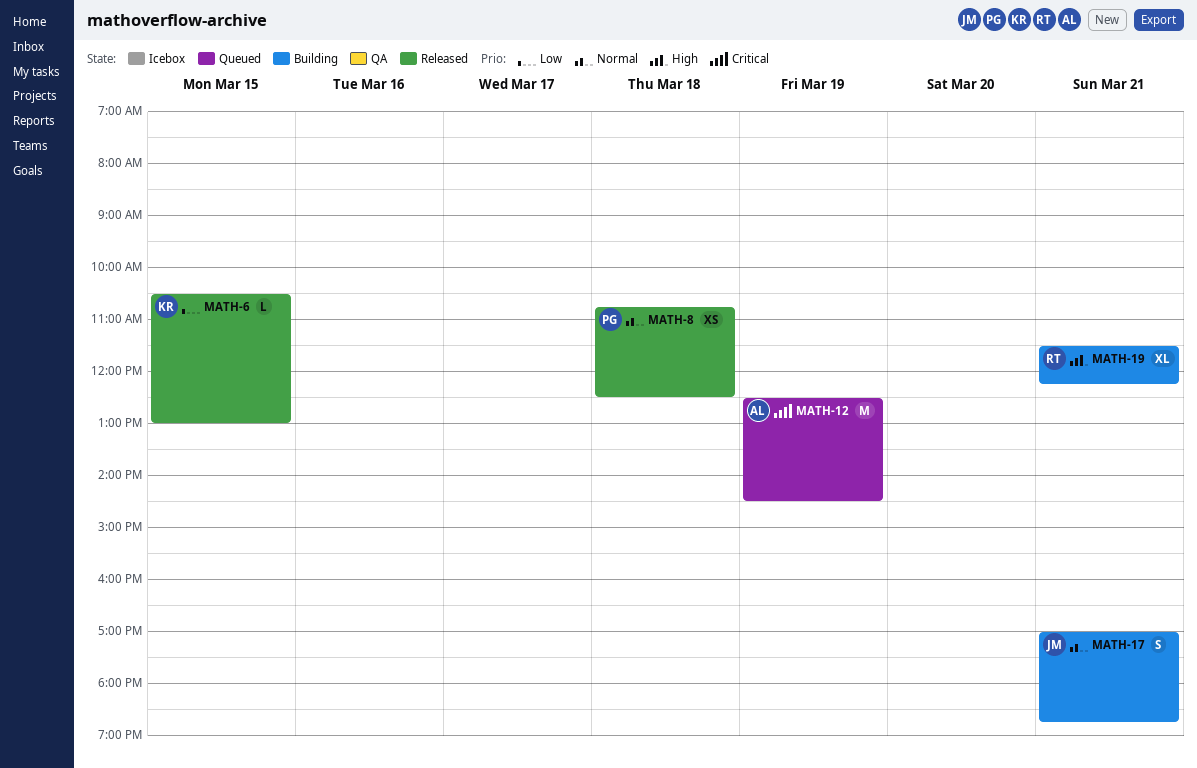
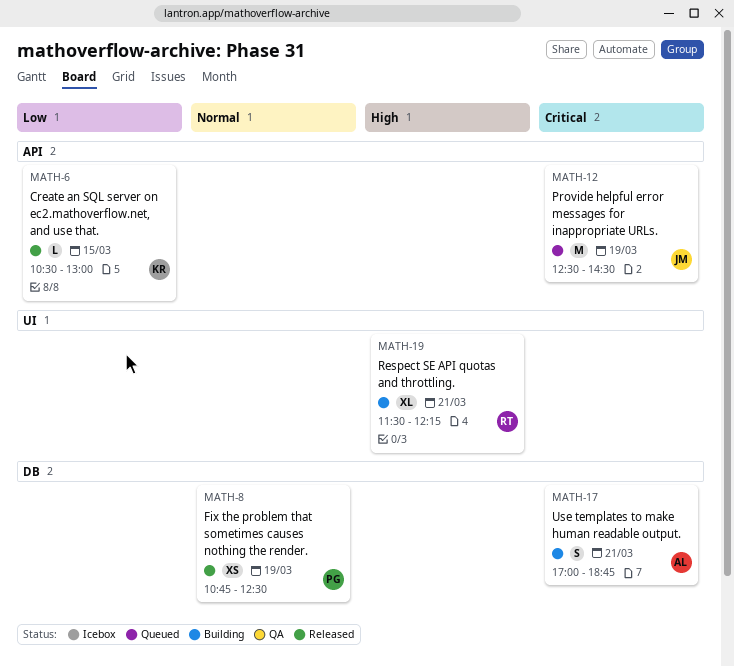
MATH-8, day: Mar 18 -> Mar 19
MATH-12, owner: AL -> JM
MATH-17, owner: JM -> AL
MATH-17, priority: Normal -> Critical

